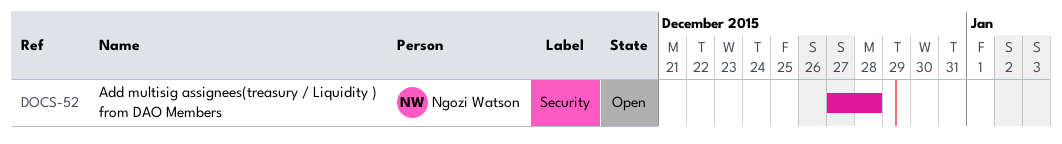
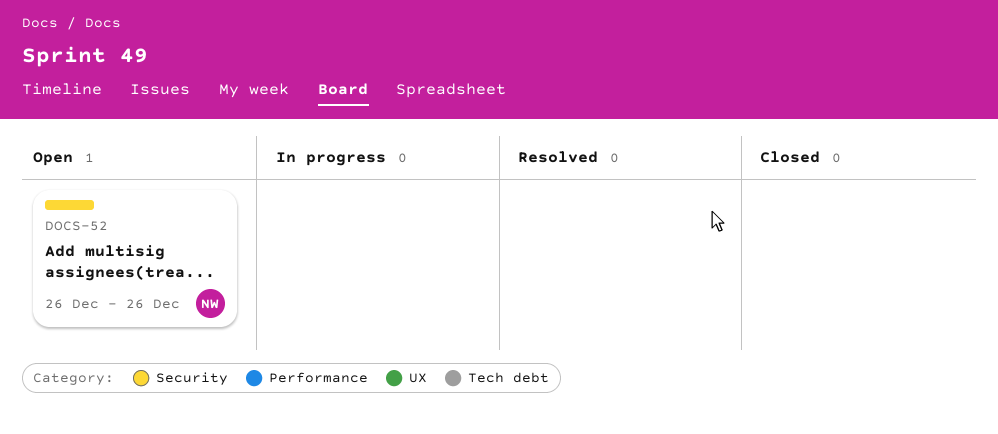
DOCS-52, start: Dec 27 -> Dec 26
DOCS-52, due: Dec 28 -> Dec 26

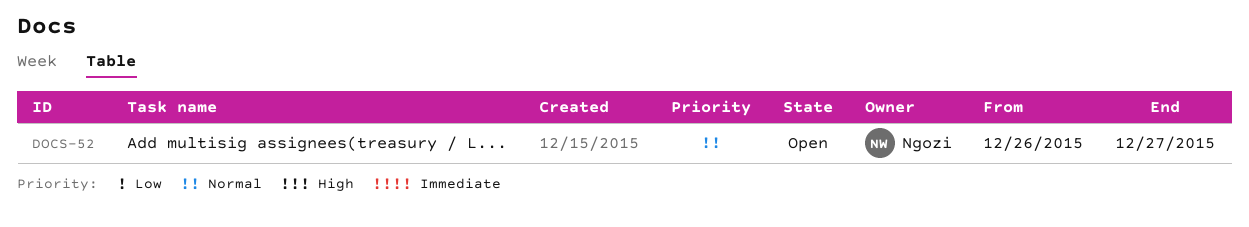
DOCS-52, due: Dec 26 -> Dec 27

